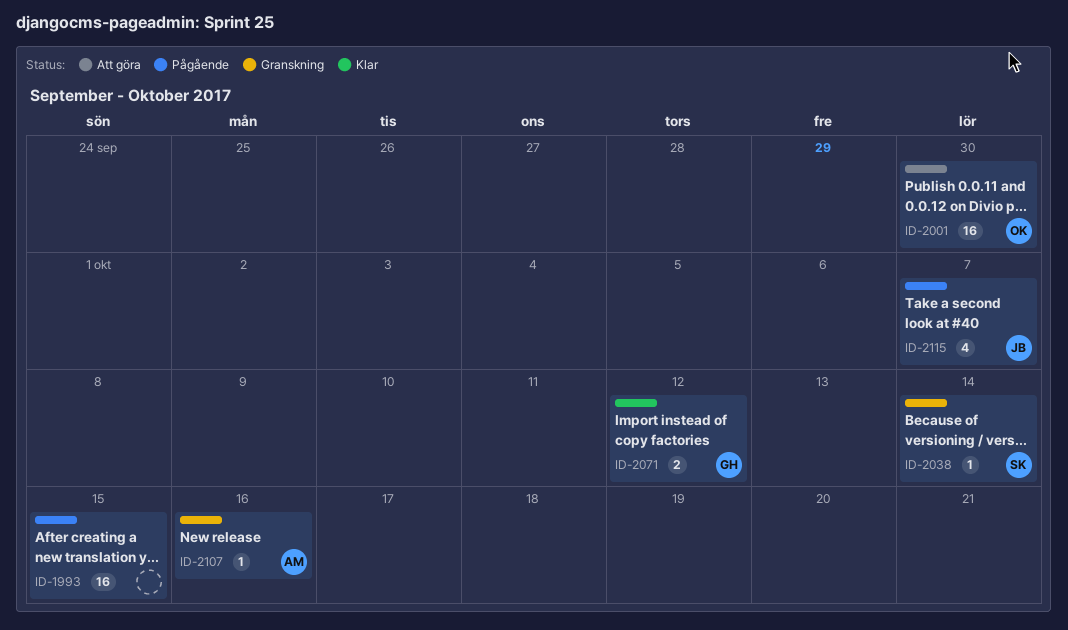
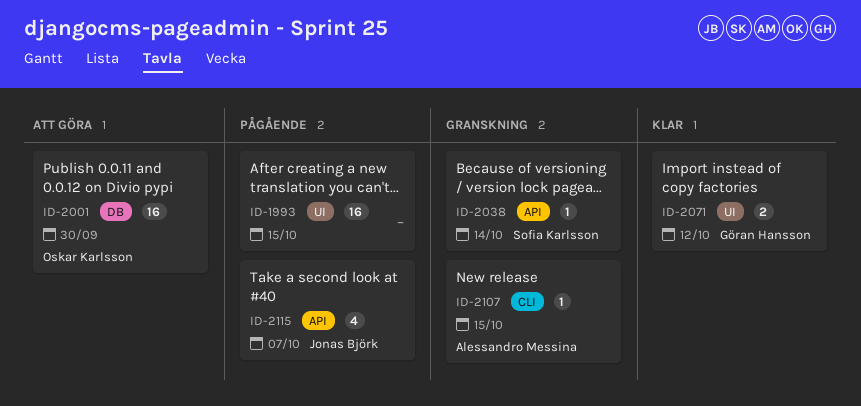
ID-2107, due: Oct 16 -> Oct 15

